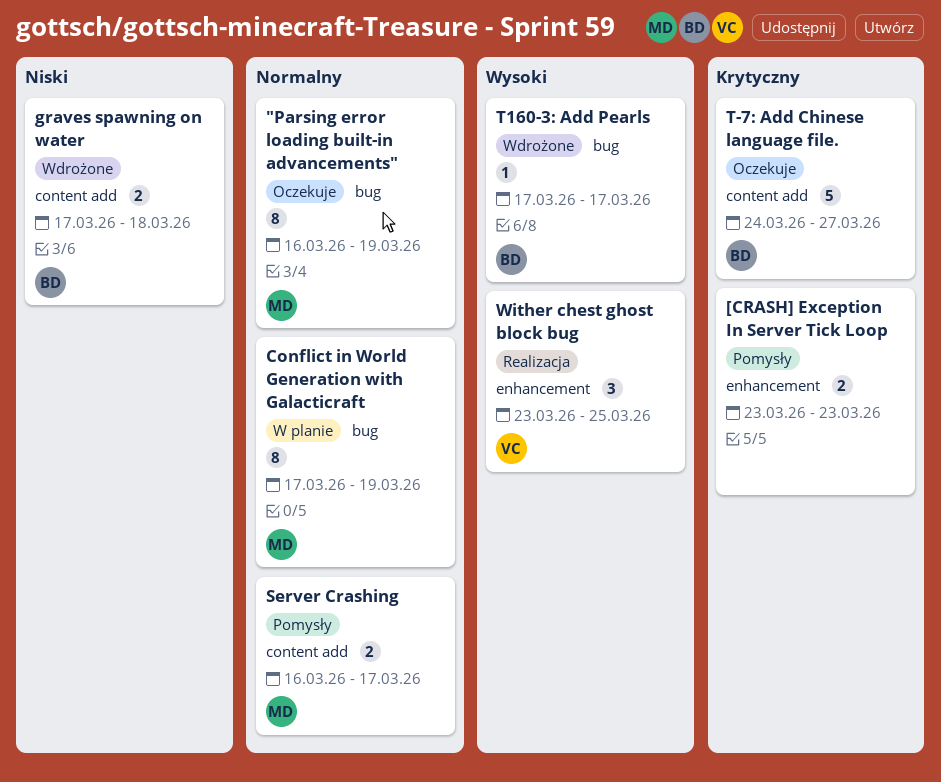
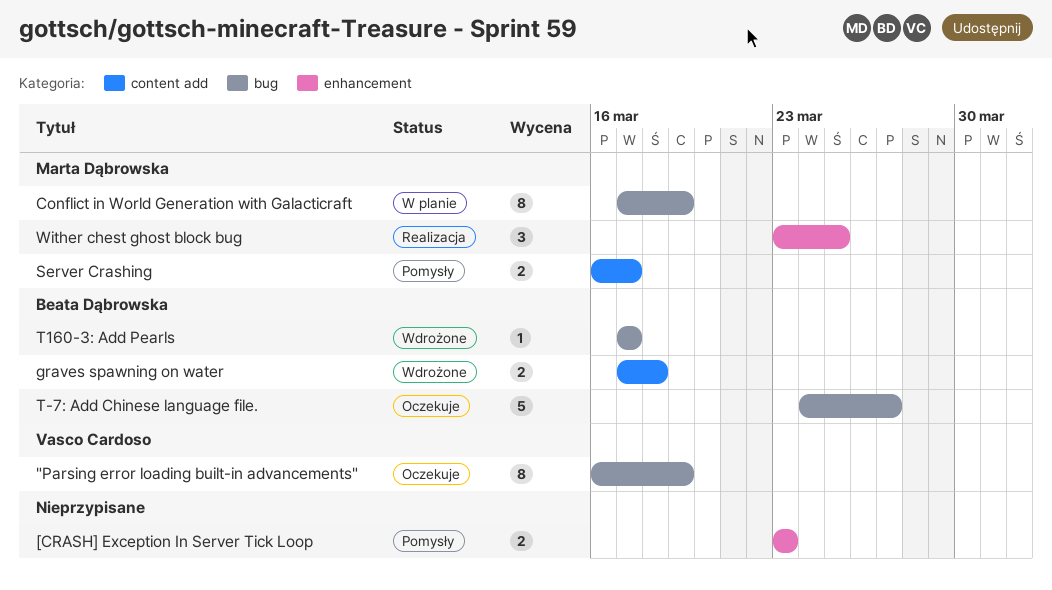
"Parsing error loading built-in advancements", owner: Marta Dąbrowska -> Vasco Cardoso
T-7: Add Chinese language file., label: content add -> bug
Wither chest ghost block bug, owner: Vasco Cardoso -> Marta Dąbrowska

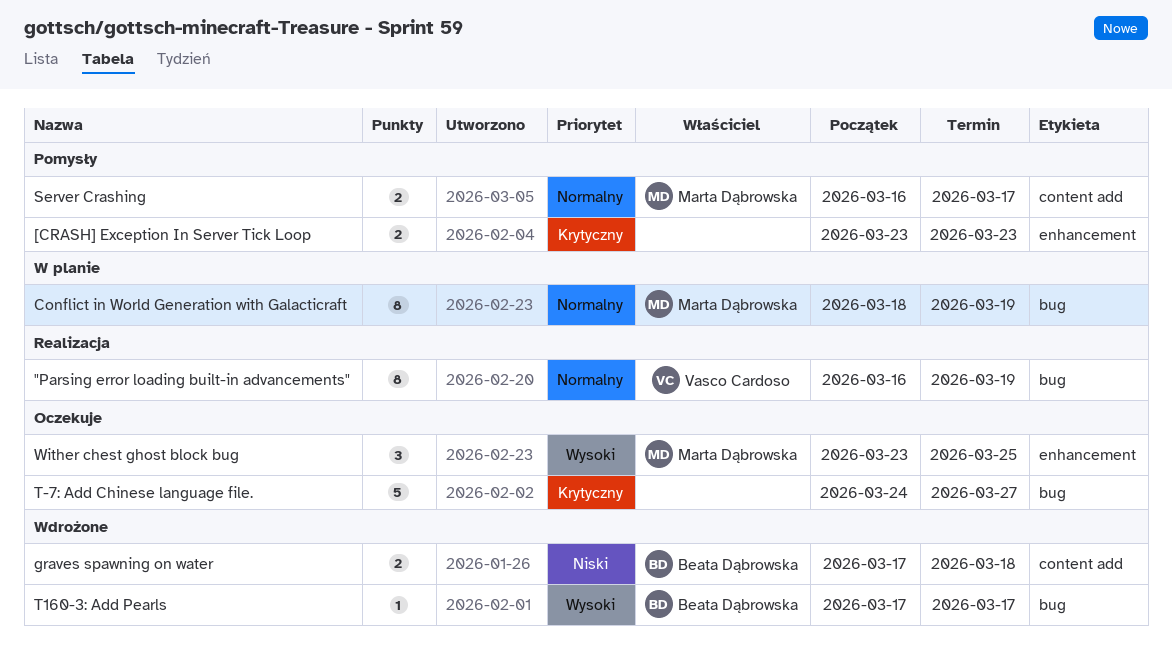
"Parsing error loading built-in advancements", status: Oczekuje -> Realizacja
Conflict in World Generation with Galacticraft, start: Mar 17 -> Mar 18
T-7: Add Chinese language file., owner: Beata Dąbrowska -> none
Wither chest ghost block bug, status: Realizacja -> Oczekuje

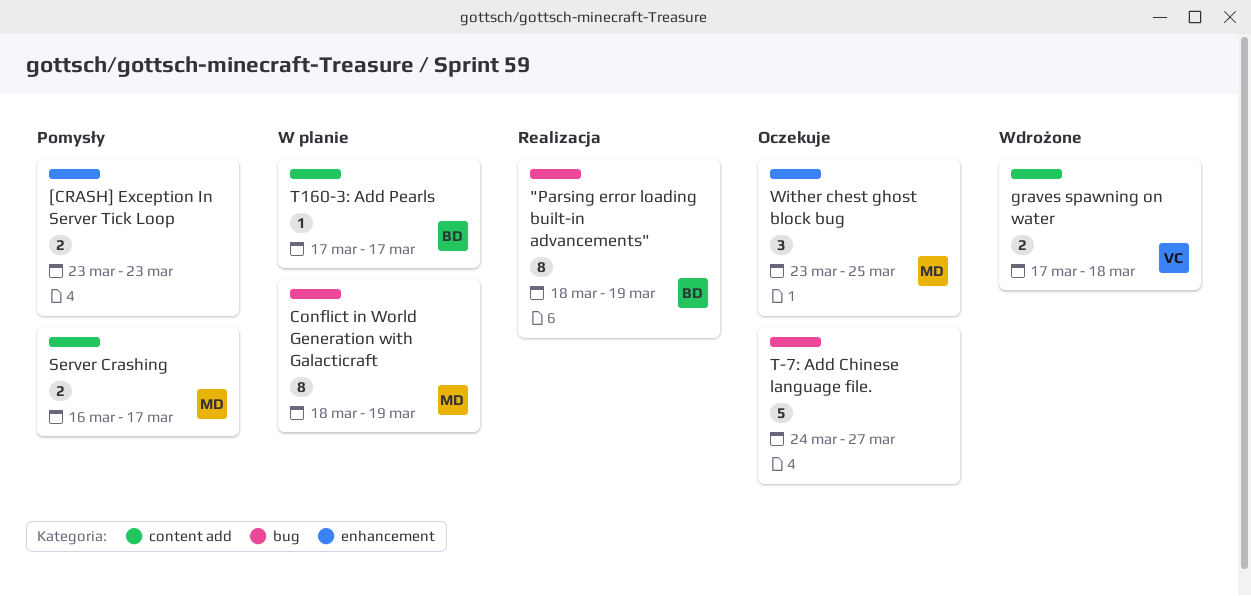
"Parsing error loading built-in advancements", owner: Vasco Cardoso -> Beata Dąbrowska
"Parsing error loading built-in advancements", start: Mar 16 -> Mar 18
graves spawning on water, owner: Beata Dąbrowska -> Vasco Cardoso
T160-3: Add Pearls, status: Wdrożone -> W planie
T160-3: Add Pearls, label: bug -> content add

